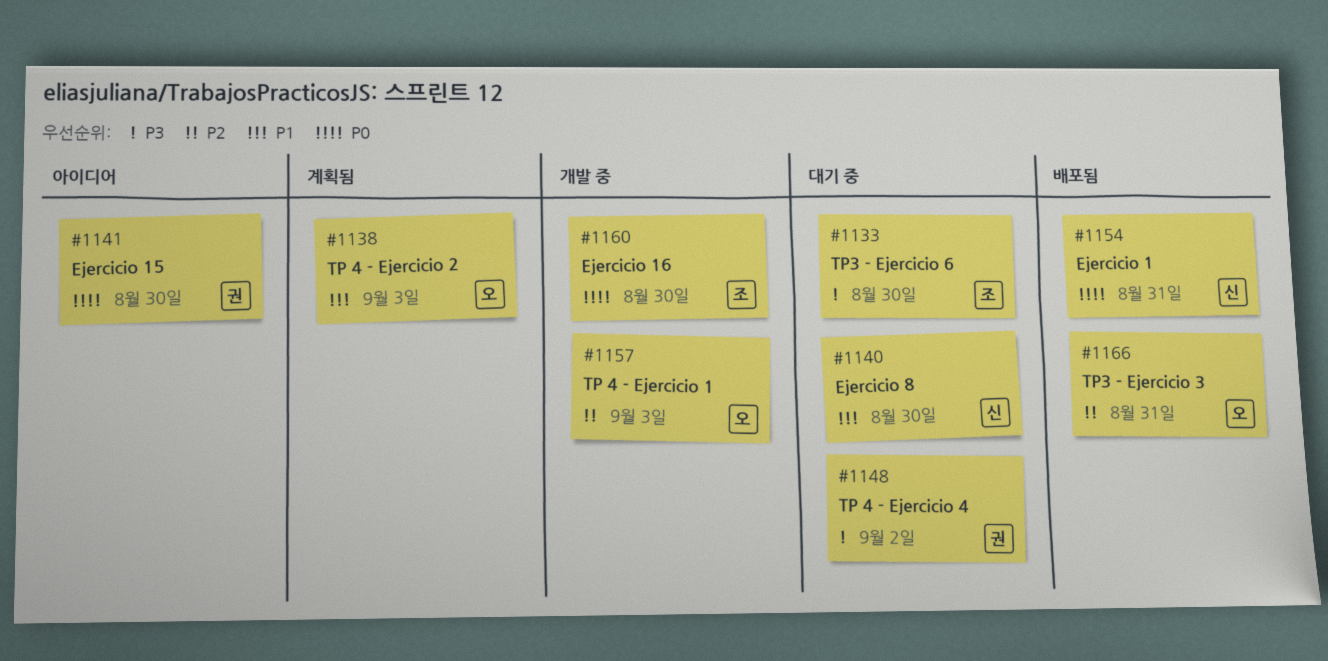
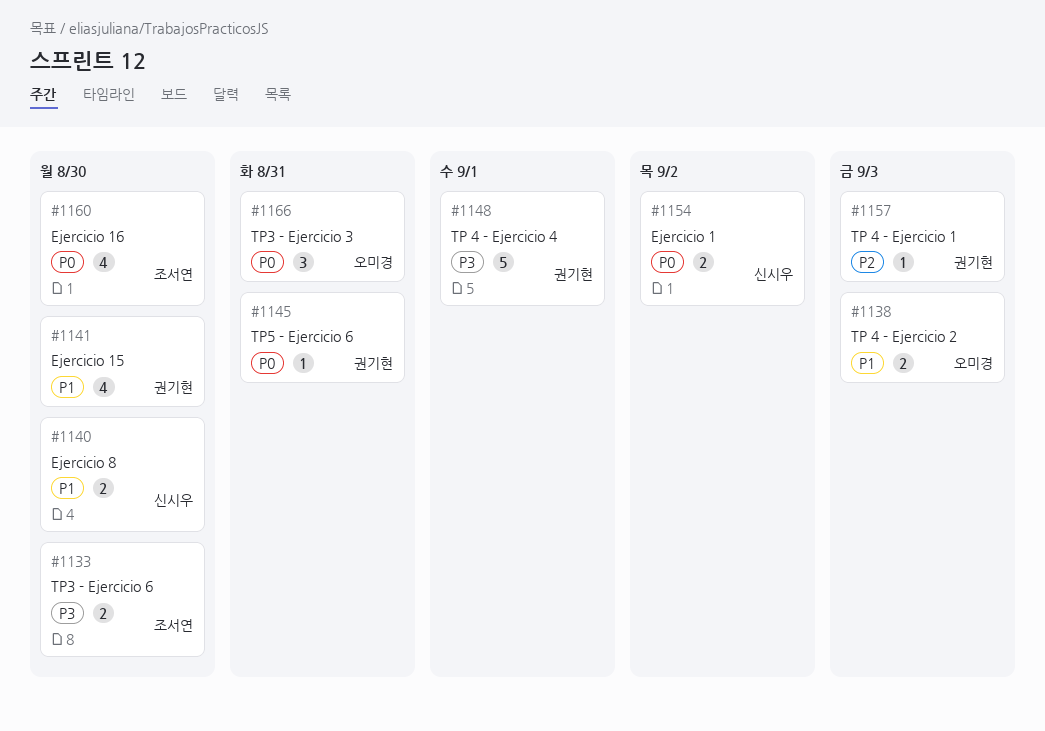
#1141, priority: P0 -> P1
#1145: none -> present
#1148, due: Sep 2 -> Sep 1
#1154, due: Aug 31 -> Sep 2
#1157, owner: 오미경 -> 권기현
#1166, priority: P2 -> P0

